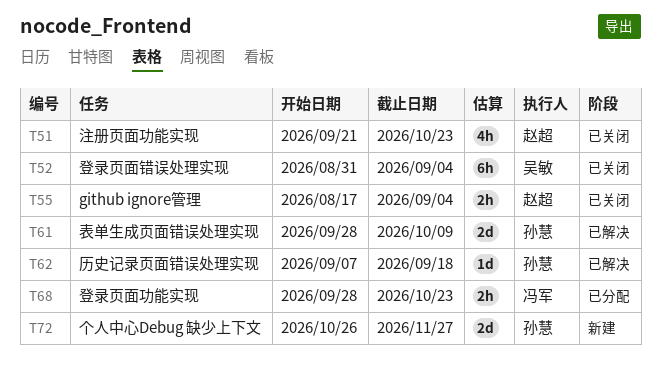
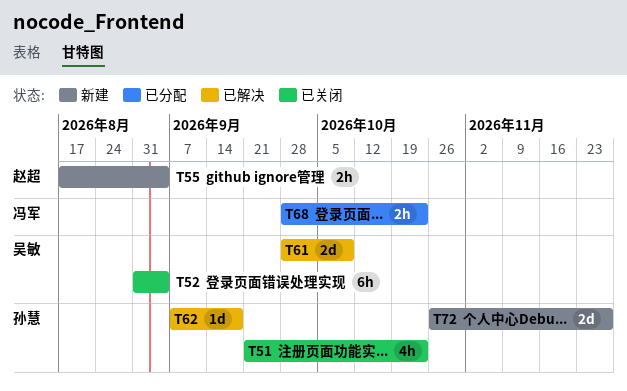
T51, owner: 赵超 -> 孙慧
T55, status: 已关闭 -> 新建
T61, owner: 孙慧 -> 吴敏

